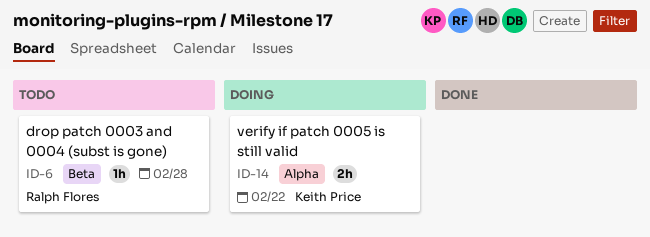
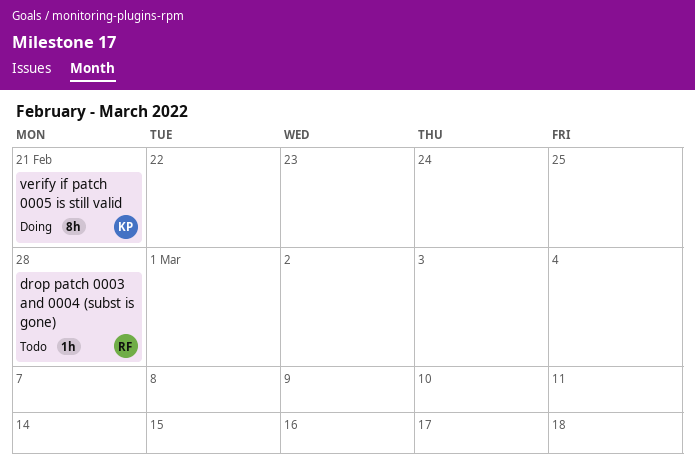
verify if patch 0005 is still valid, estimate: 2h -> 8h
verify if patch 0005 is still valid, due: Feb 22 -> Feb 21

